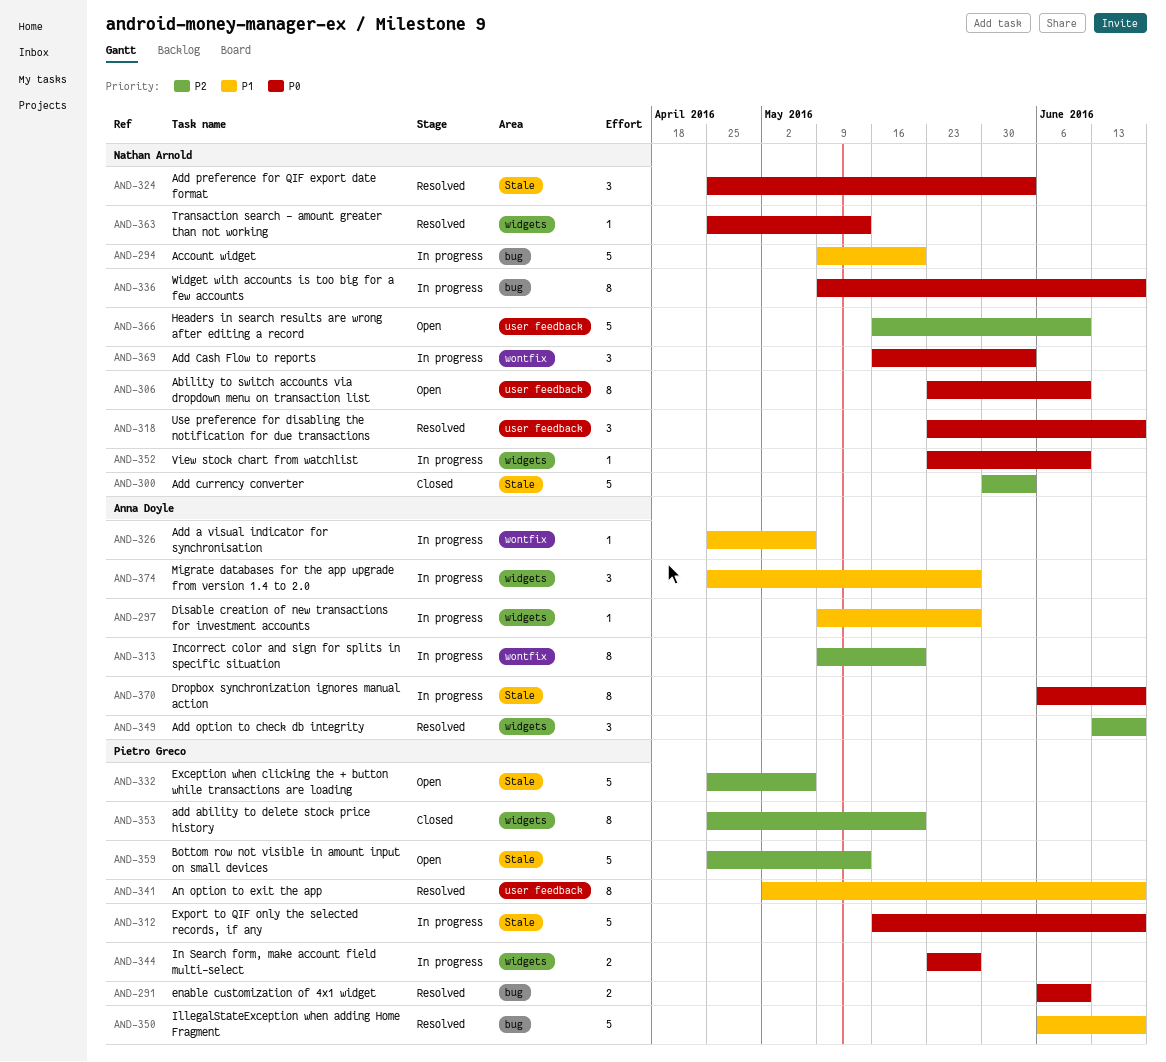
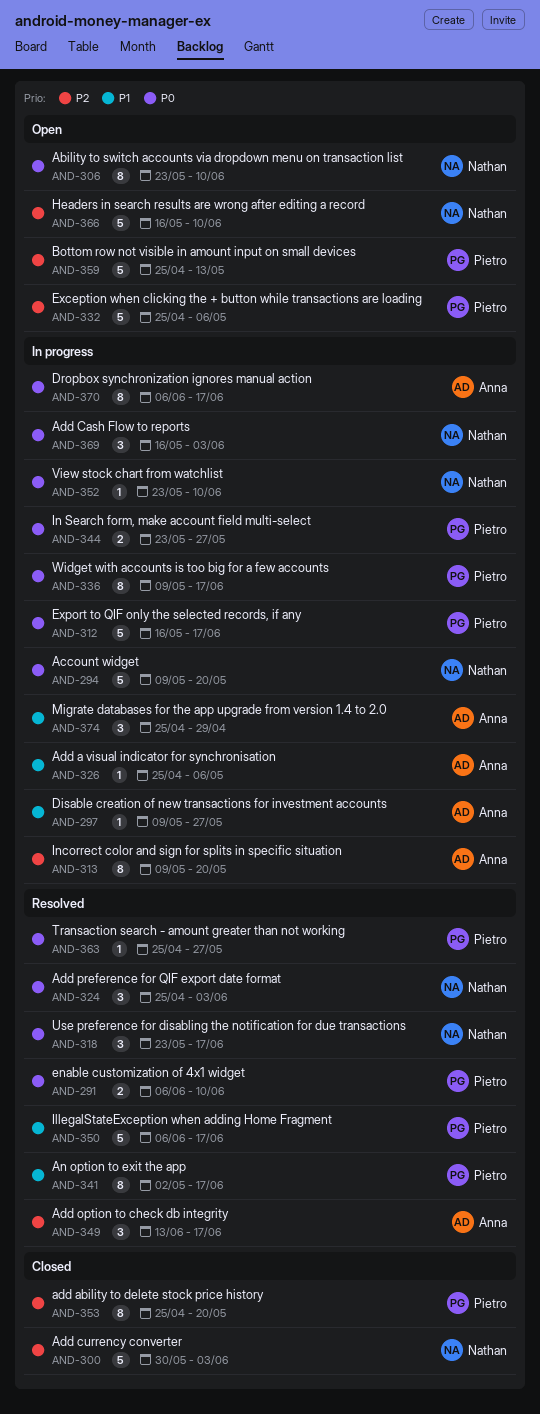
AND-294, priority: P1 -> P0
AND-336, owner: Nathan Arnold -> Pietro Greco
AND-363, owner: Nathan Arnold -> Pietro Greco
AND-363, due: May 13 -> May 27
AND-374, due: May 27 -> Apr 29

